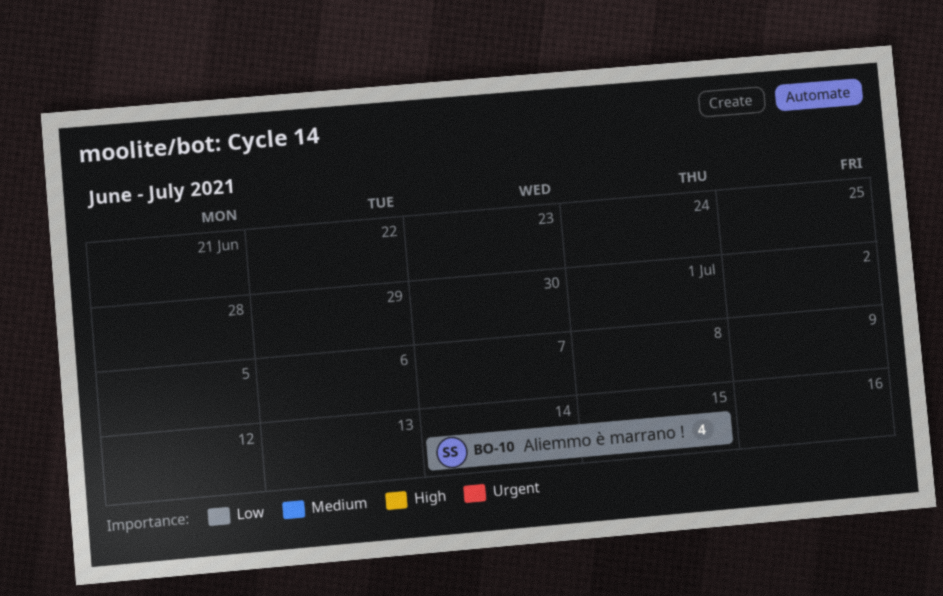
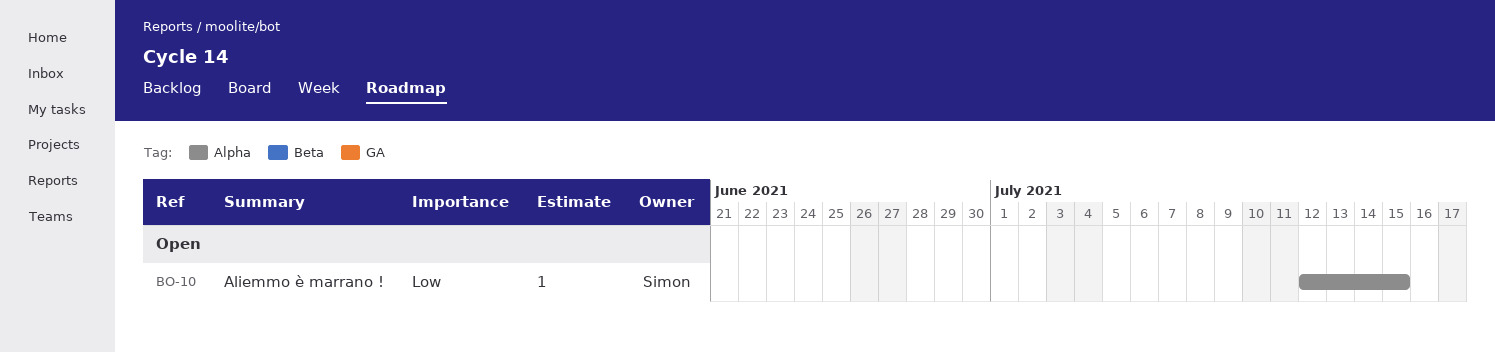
BO-10, estimate: 4 -> 1
BO-10, start: Jul 14 -> Jul 12

